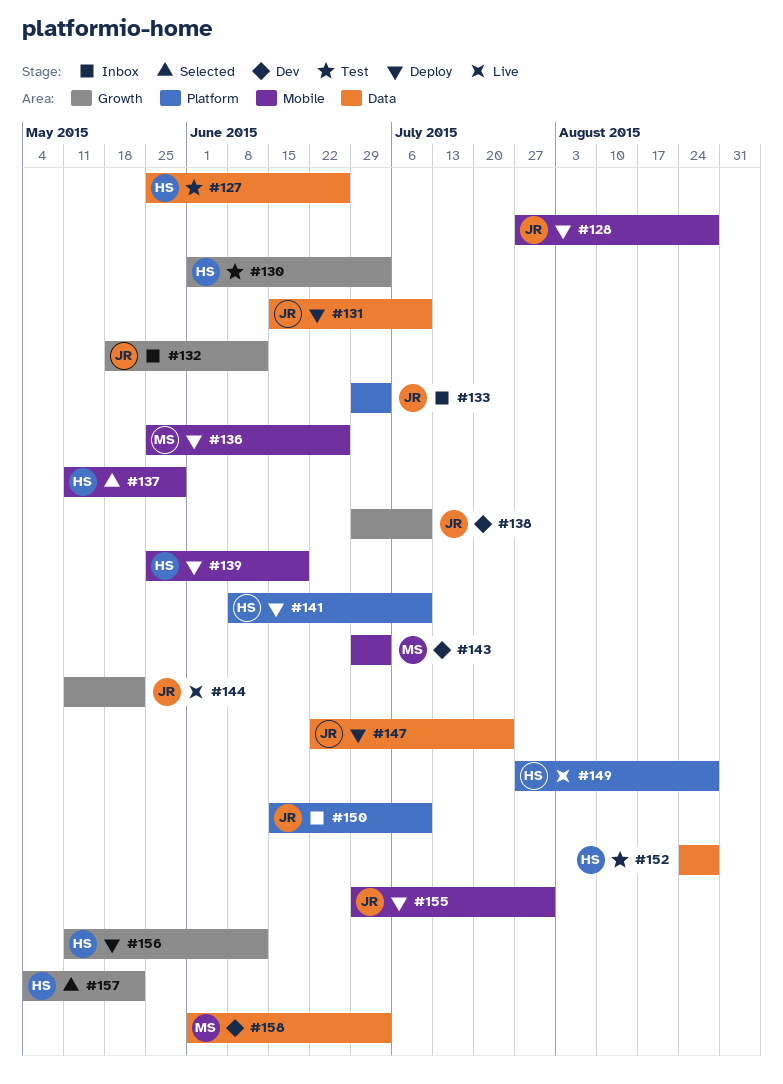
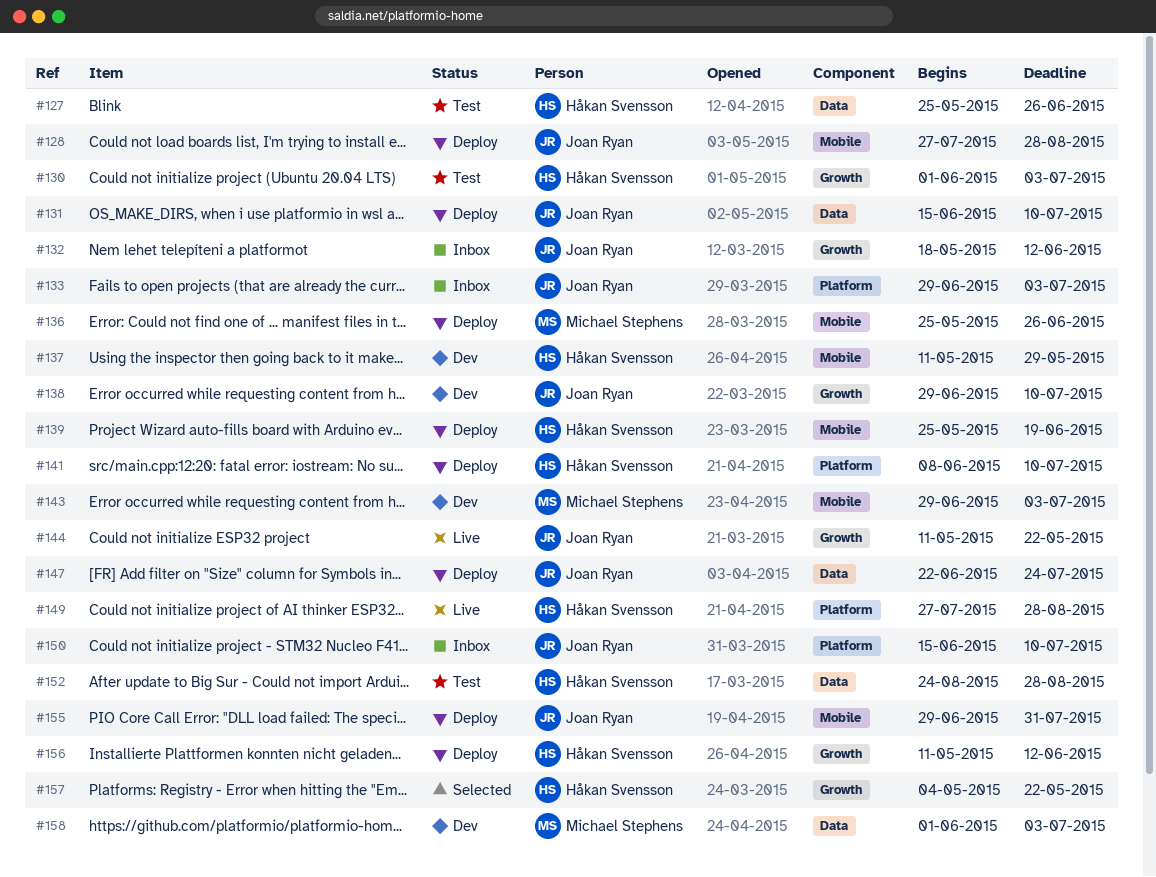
#137, status: Selected -> Dev

